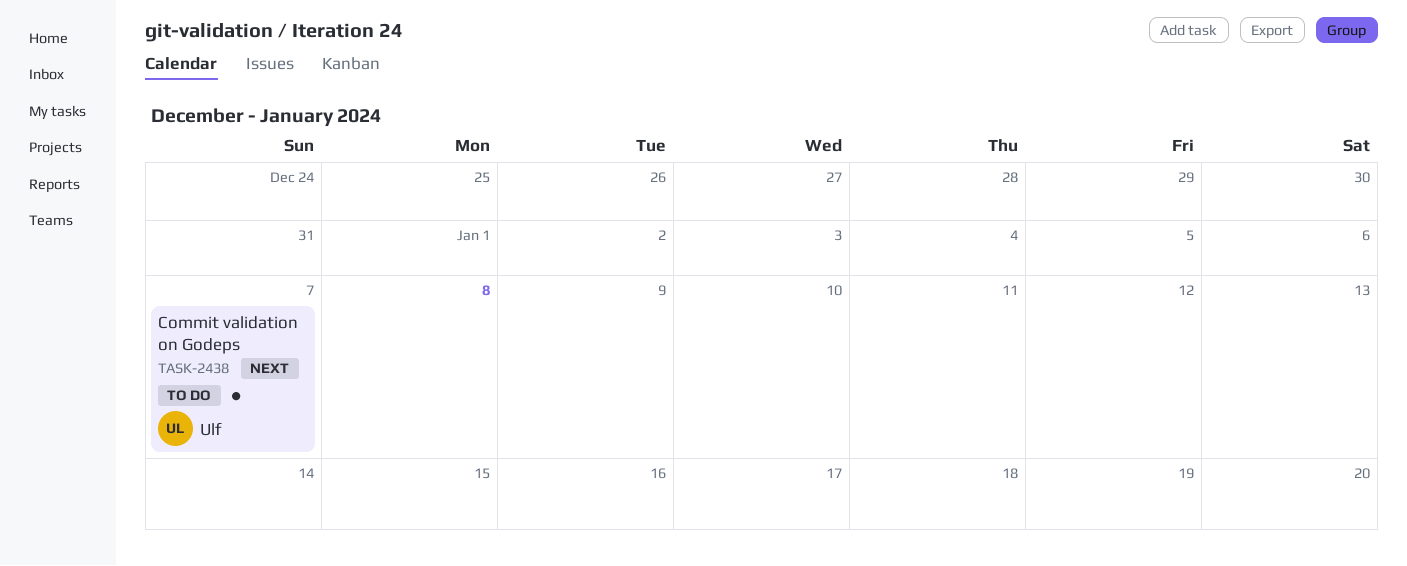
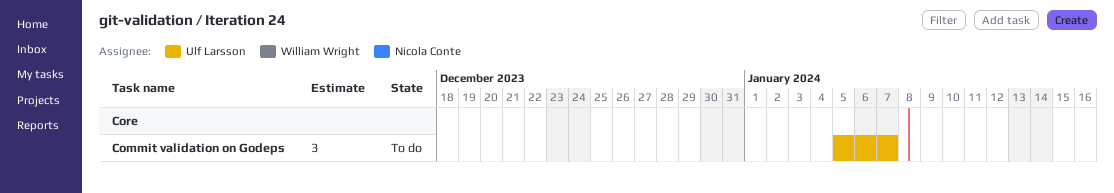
Commit validation on Godeps, estimate: 1 -> 3

